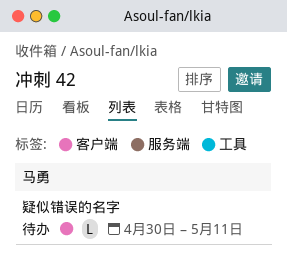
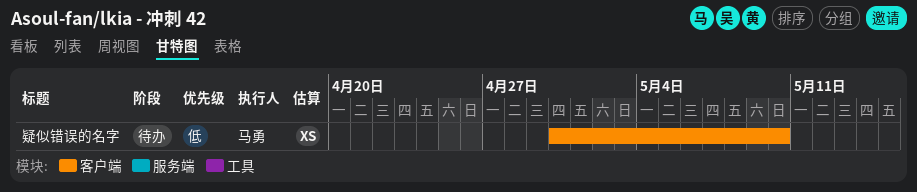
疑似错误的名字, estimate: L -> XS
疑似错误的名字, due: May 11 -> May 10

